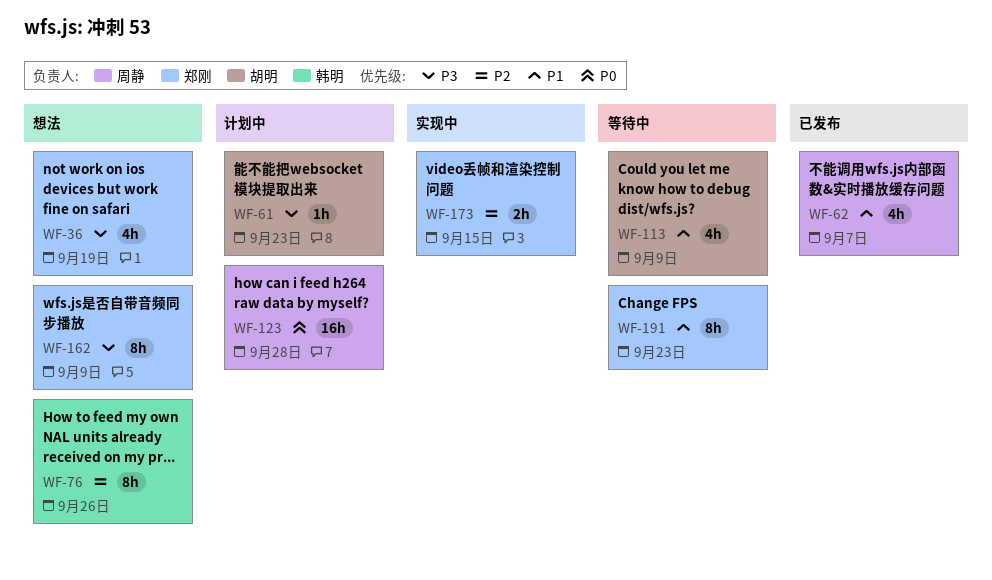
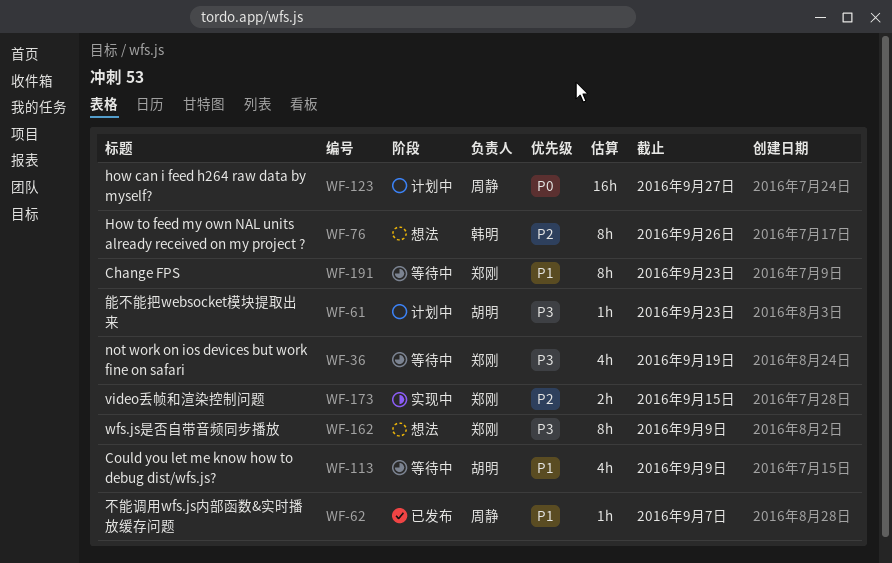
WF-36, status: 想法 -> 等待中
WF-62, estimate: 4h -> 1h
WF-123, due: Sep 28 -> Sep 27

